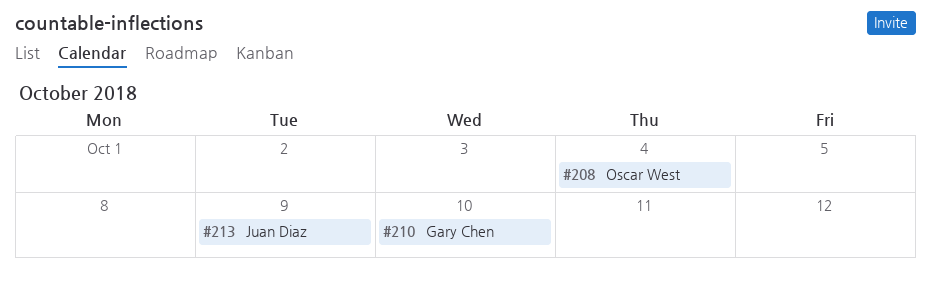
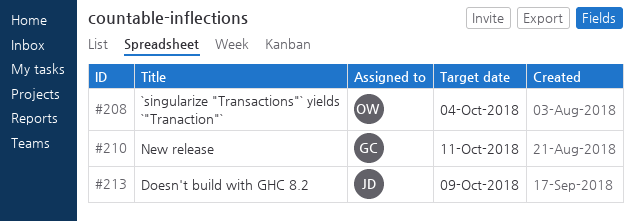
#210, due: Oct 10 -> Oct 11

